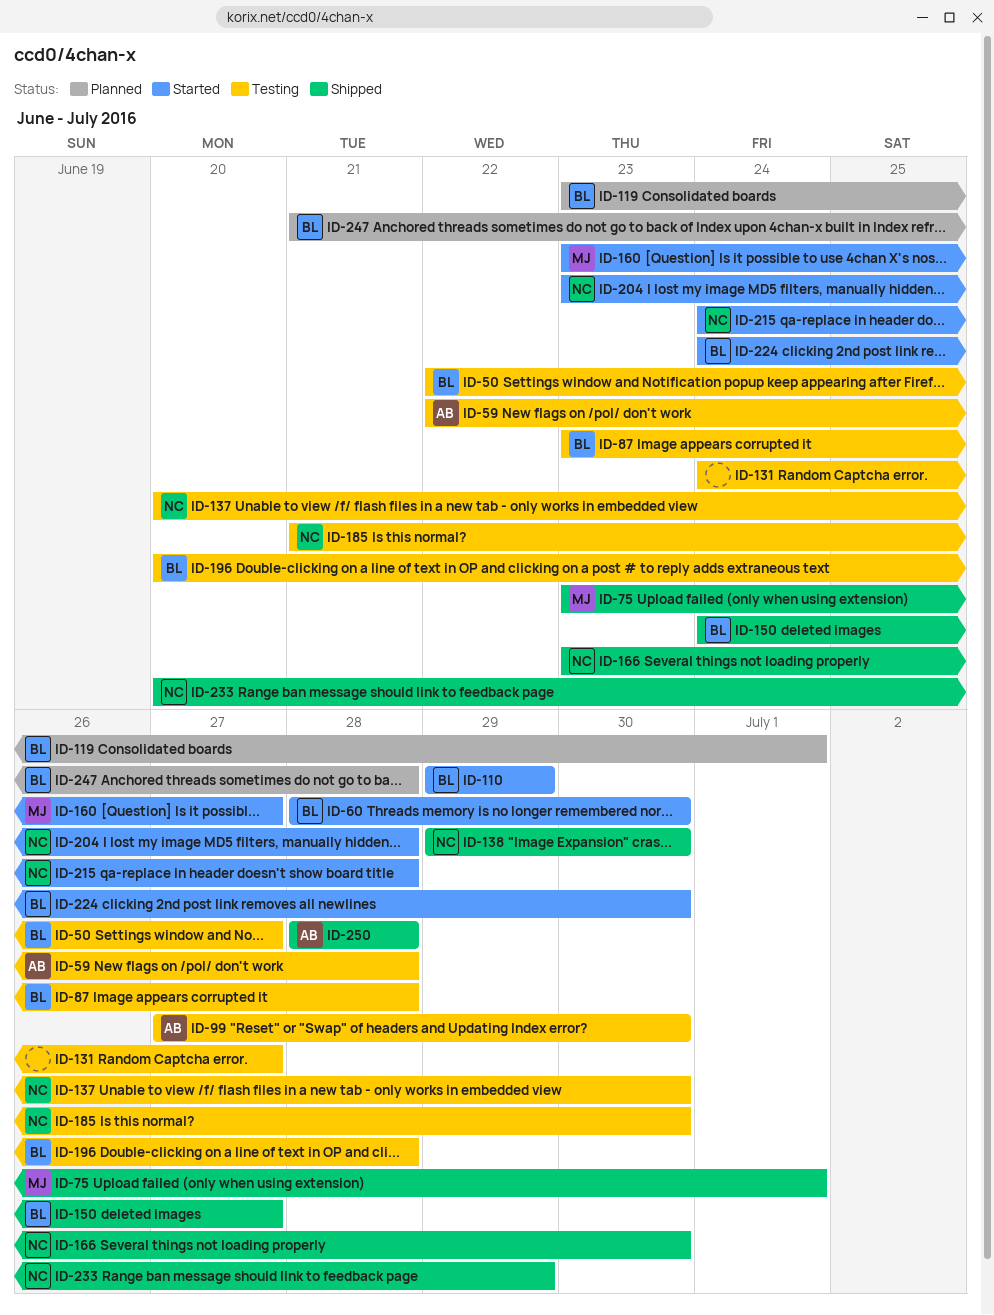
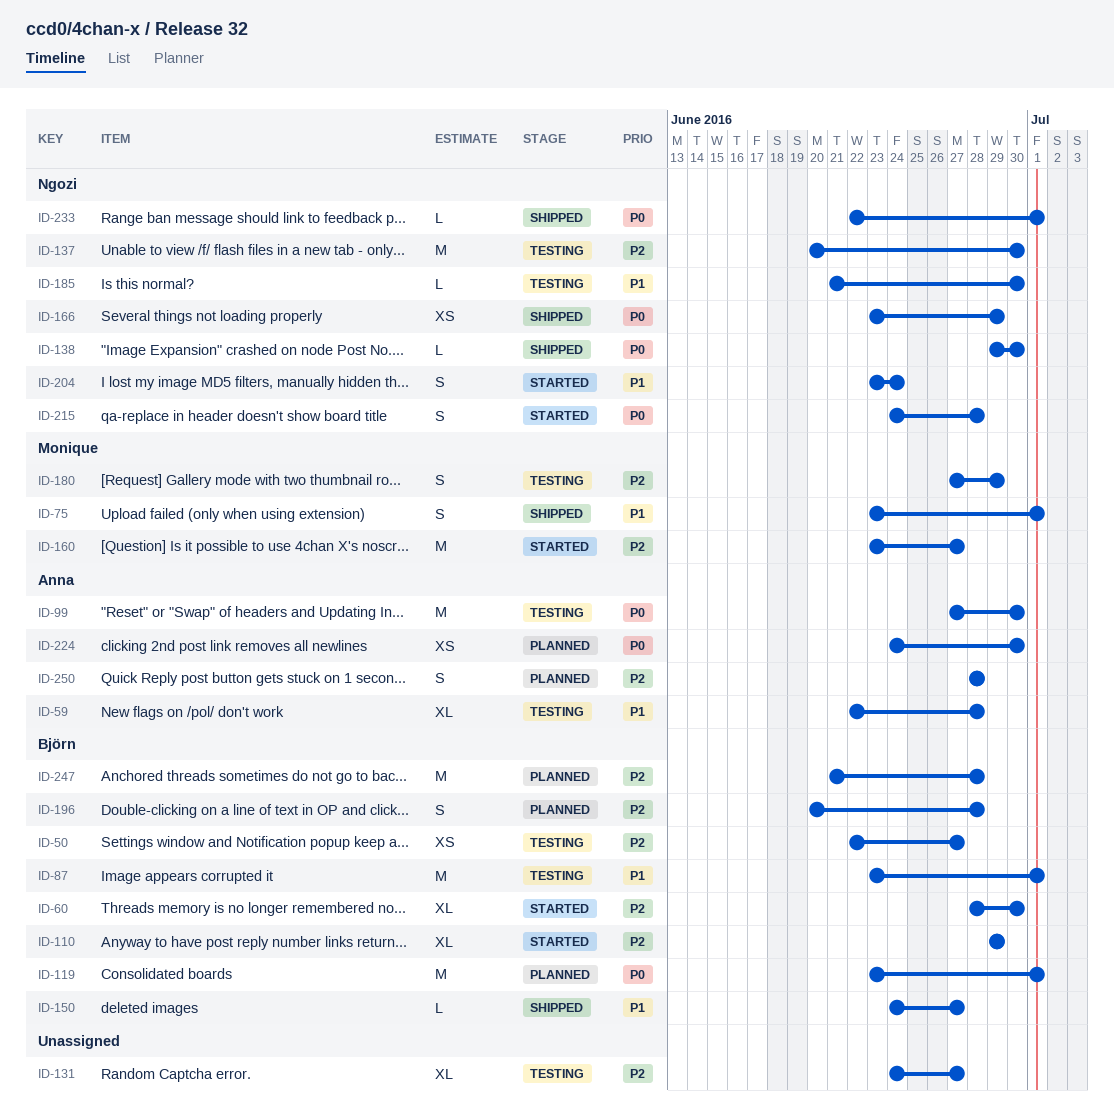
ID-87, due: Jun 28 -> Jul 1
ID-166, due: Jun 30 -> Jun 29
ID-180: none -> present
ID-196, status: Testing -> Planned
ID-204, due: Jun 28 -> Jun 24
ID-224, status: Started -> Planned
ID-224, owner: Björn -> Anna
ID-233, start: Jun 20 -> Jun 22
ID-233, due: Jun 29 -> Jul 1
ID-250, status: Shipped -> Planned

